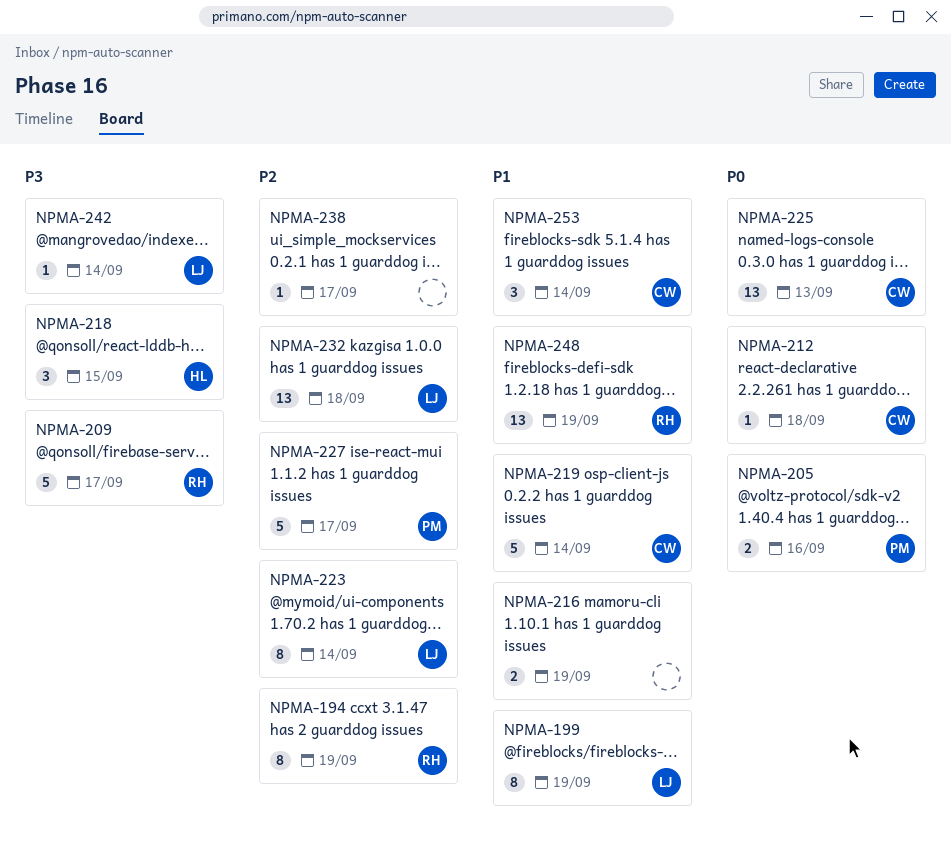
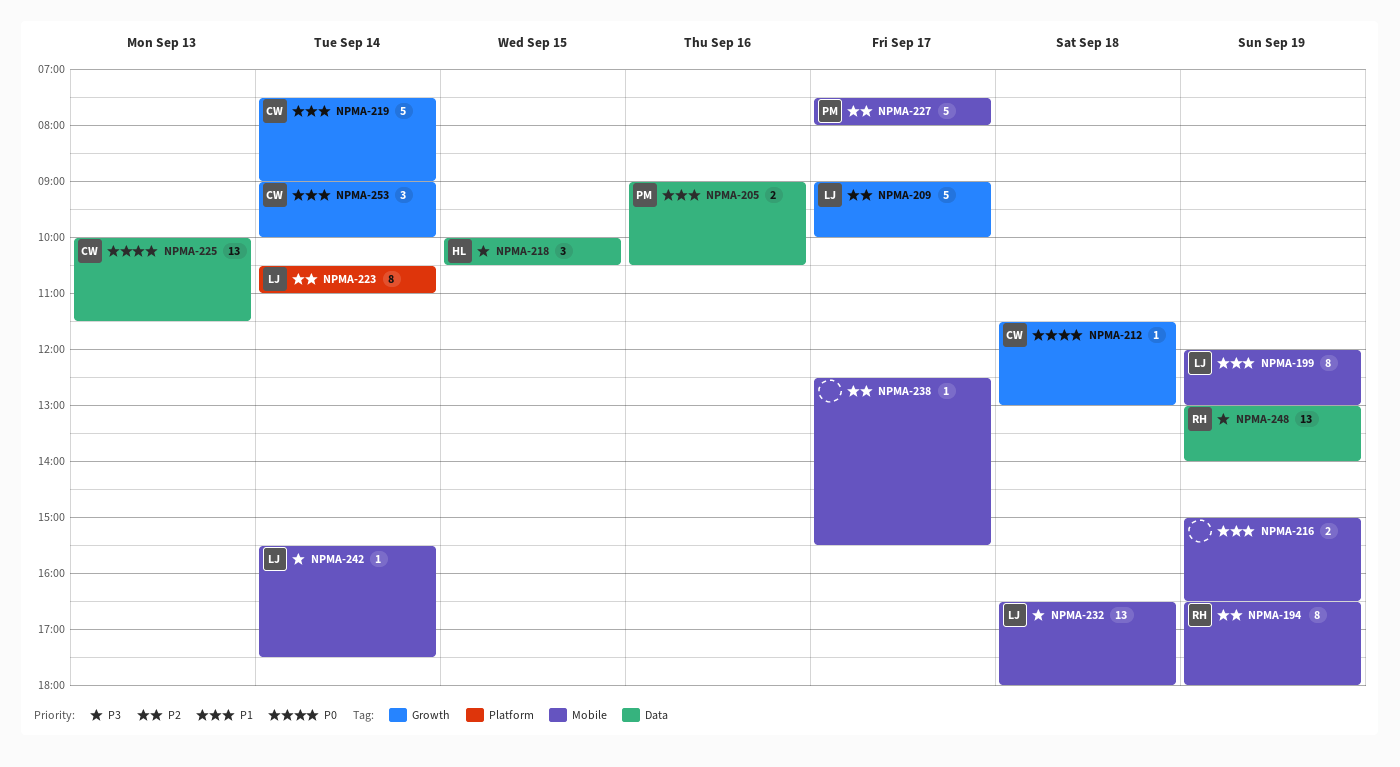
NPMA-205, priority: P0 -> P1
NPMA-209, owner: RH -> LJ
NPMA-209, priority: P3 -> P2
NPMA-232, priority: P2 -> P3
NPMA-248, priority: P1 -> P3

